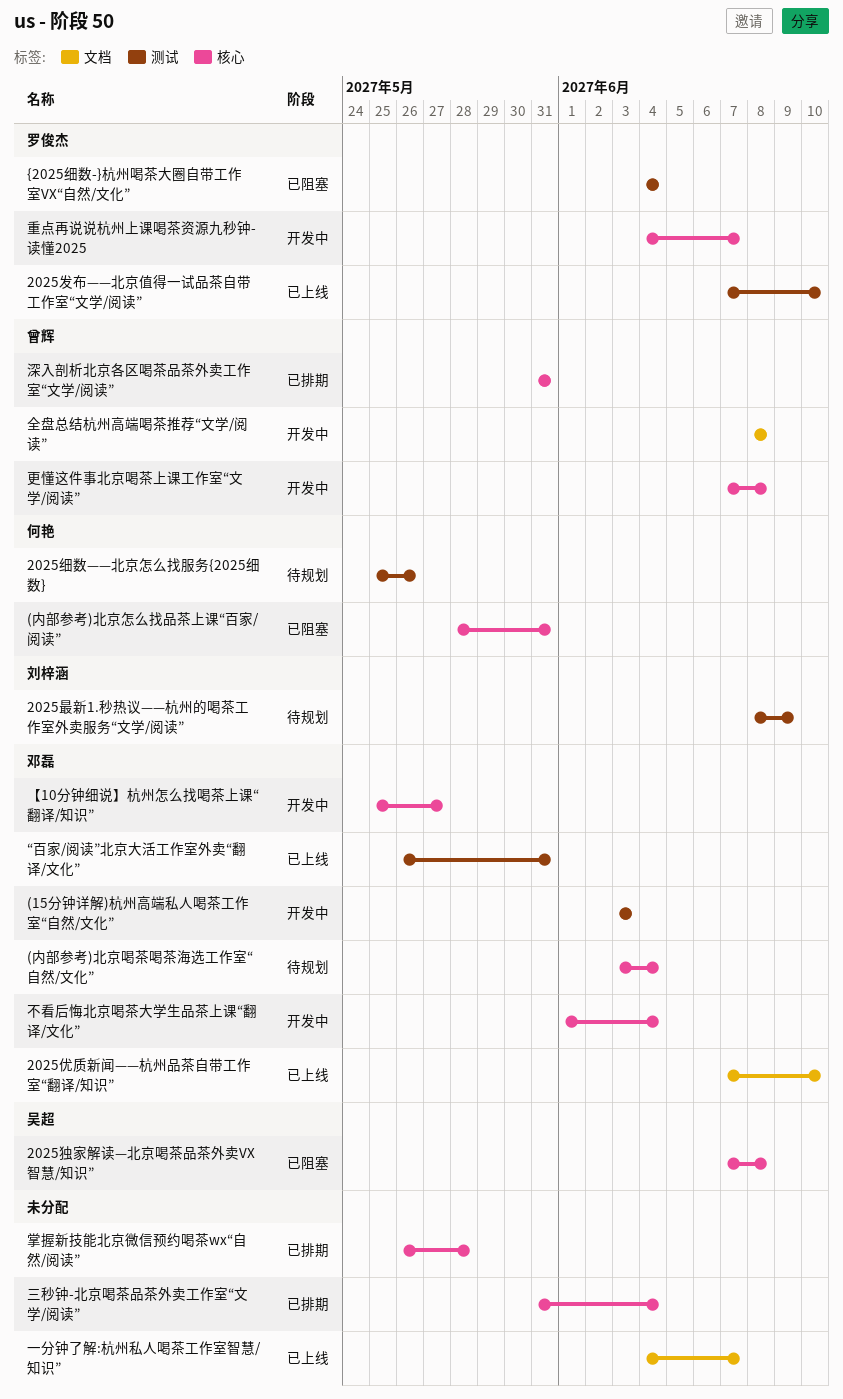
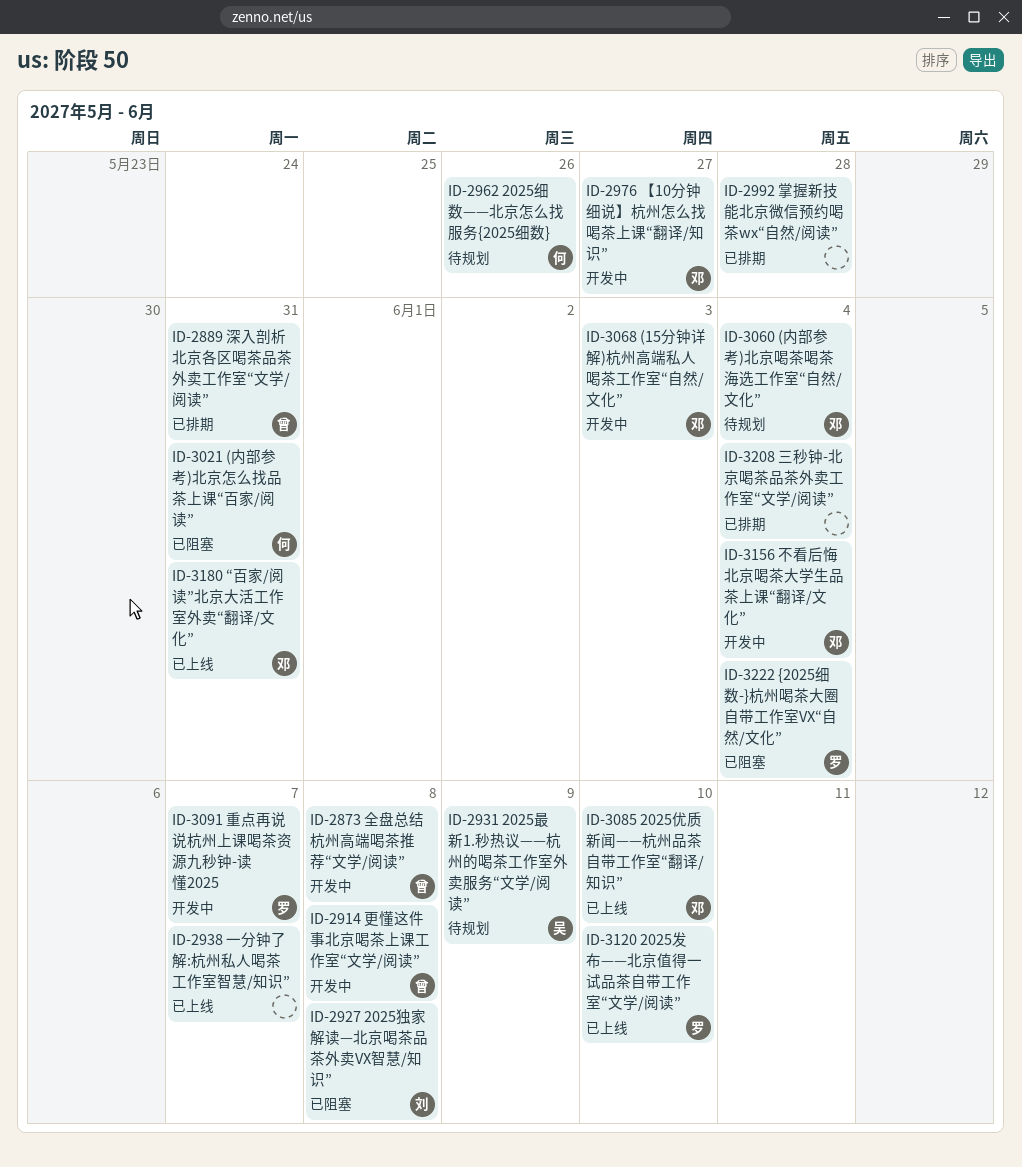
2025最新1.秒热议——杭州的喝茶工作室外卖服务“文学/阅读”, owner: 刘梓涵 -> 吴超
2025独家解读—北京喝茶品茶外卖VX智慧/知识”, owner: 吴超 -> 刘梓涵

